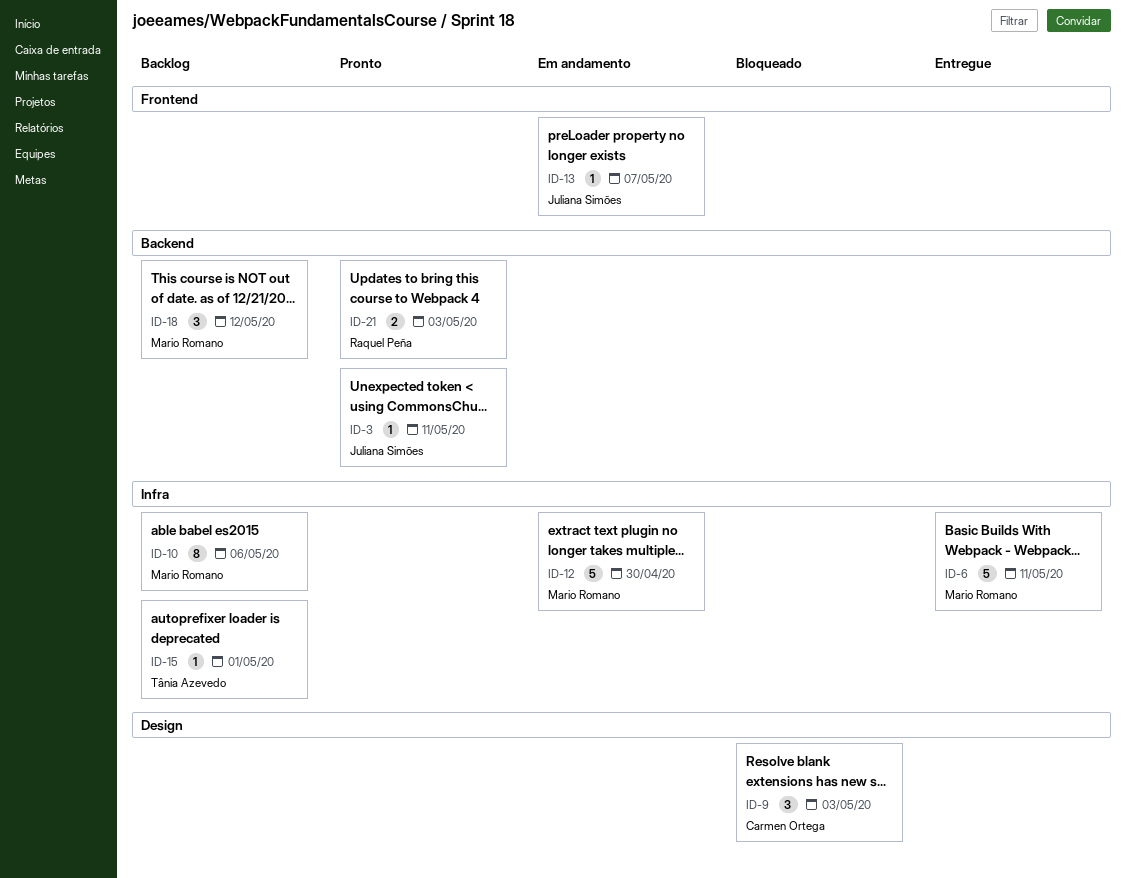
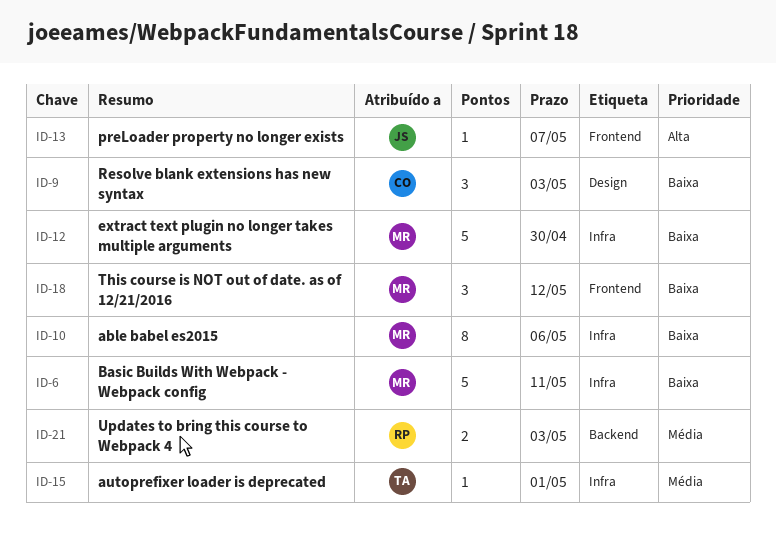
ID-3: present -> none
ID-18, label: Backend -> Frontend

